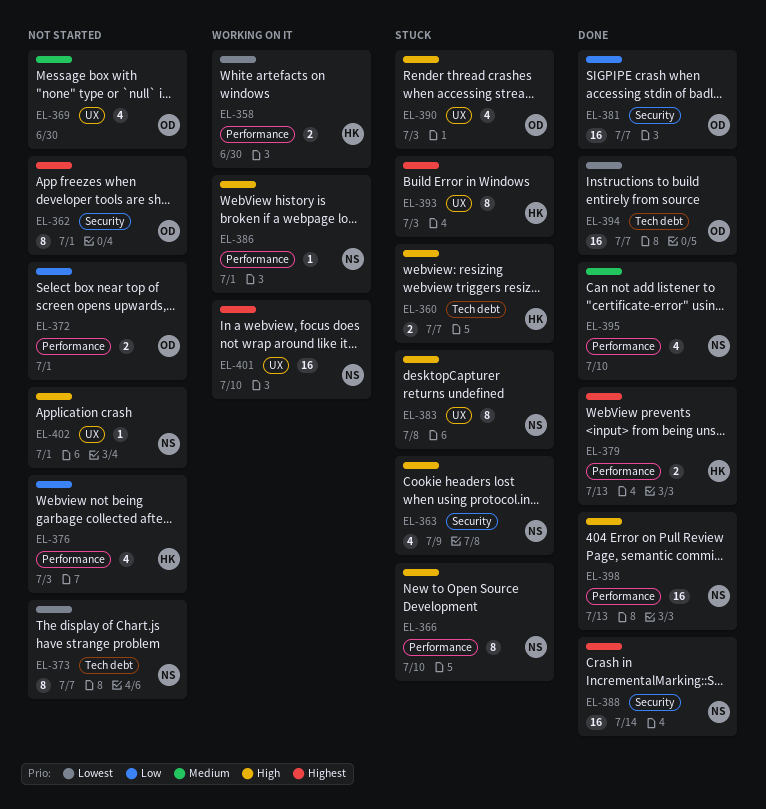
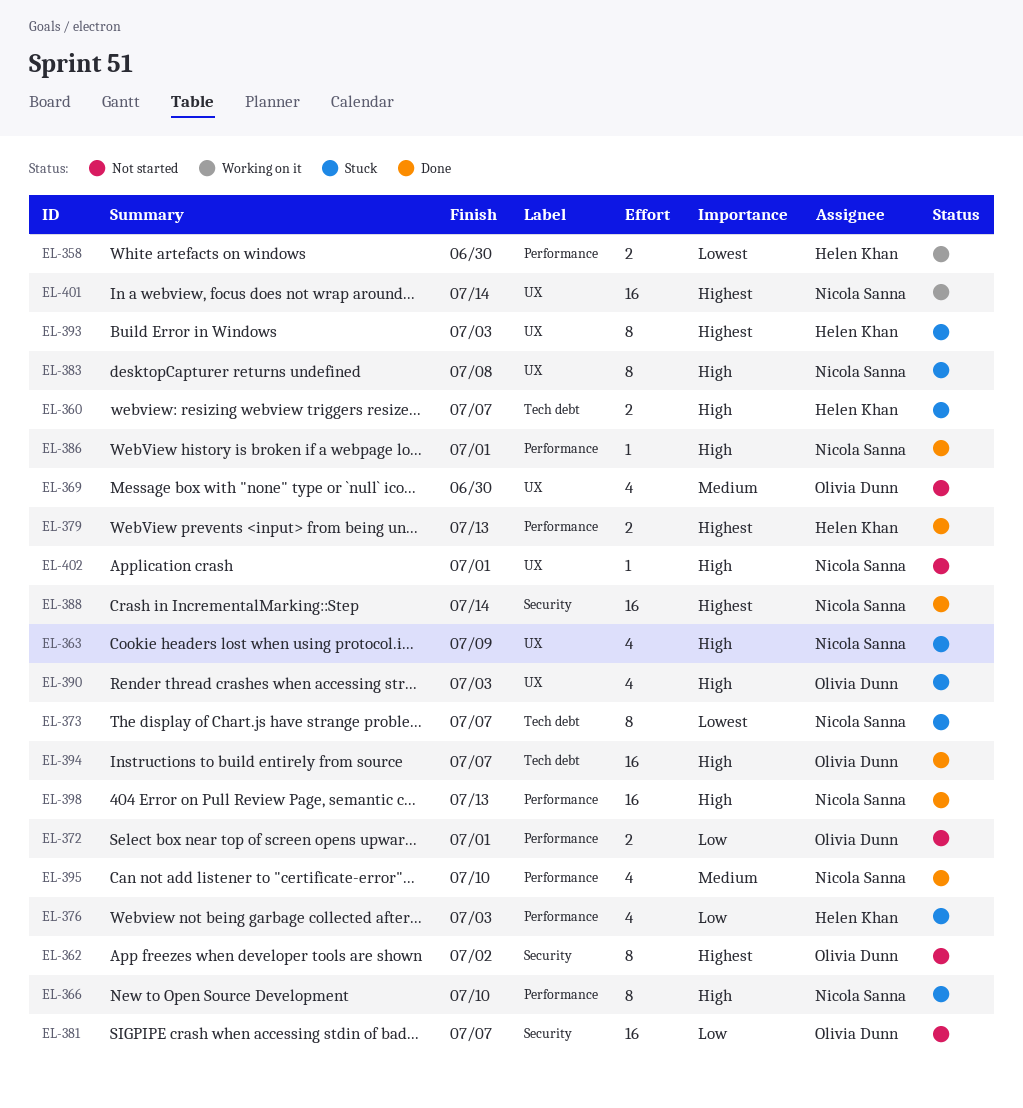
EL-362, due: Jul 1 -> Jul 2
EL-363, label: Security -> UX
EL-373, status: Not started -> Stuck
EL-376, status: Not started -> Stuck
EL-381, status: Done -> Not started
EL-386, status: Working on it -> Done
EL-394, priority: Lowest -> High
EL-401, due: Jul 10 -> Jul 14

